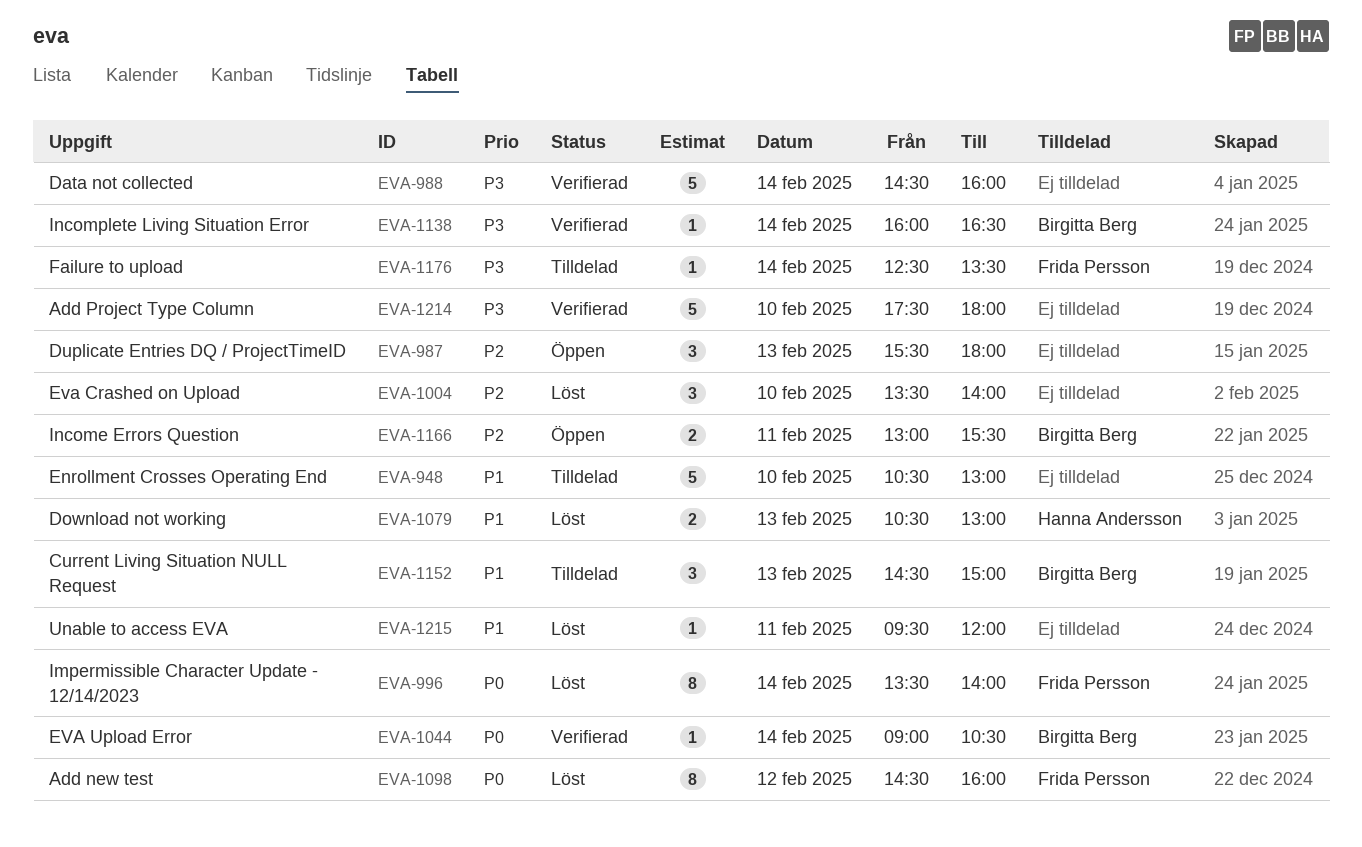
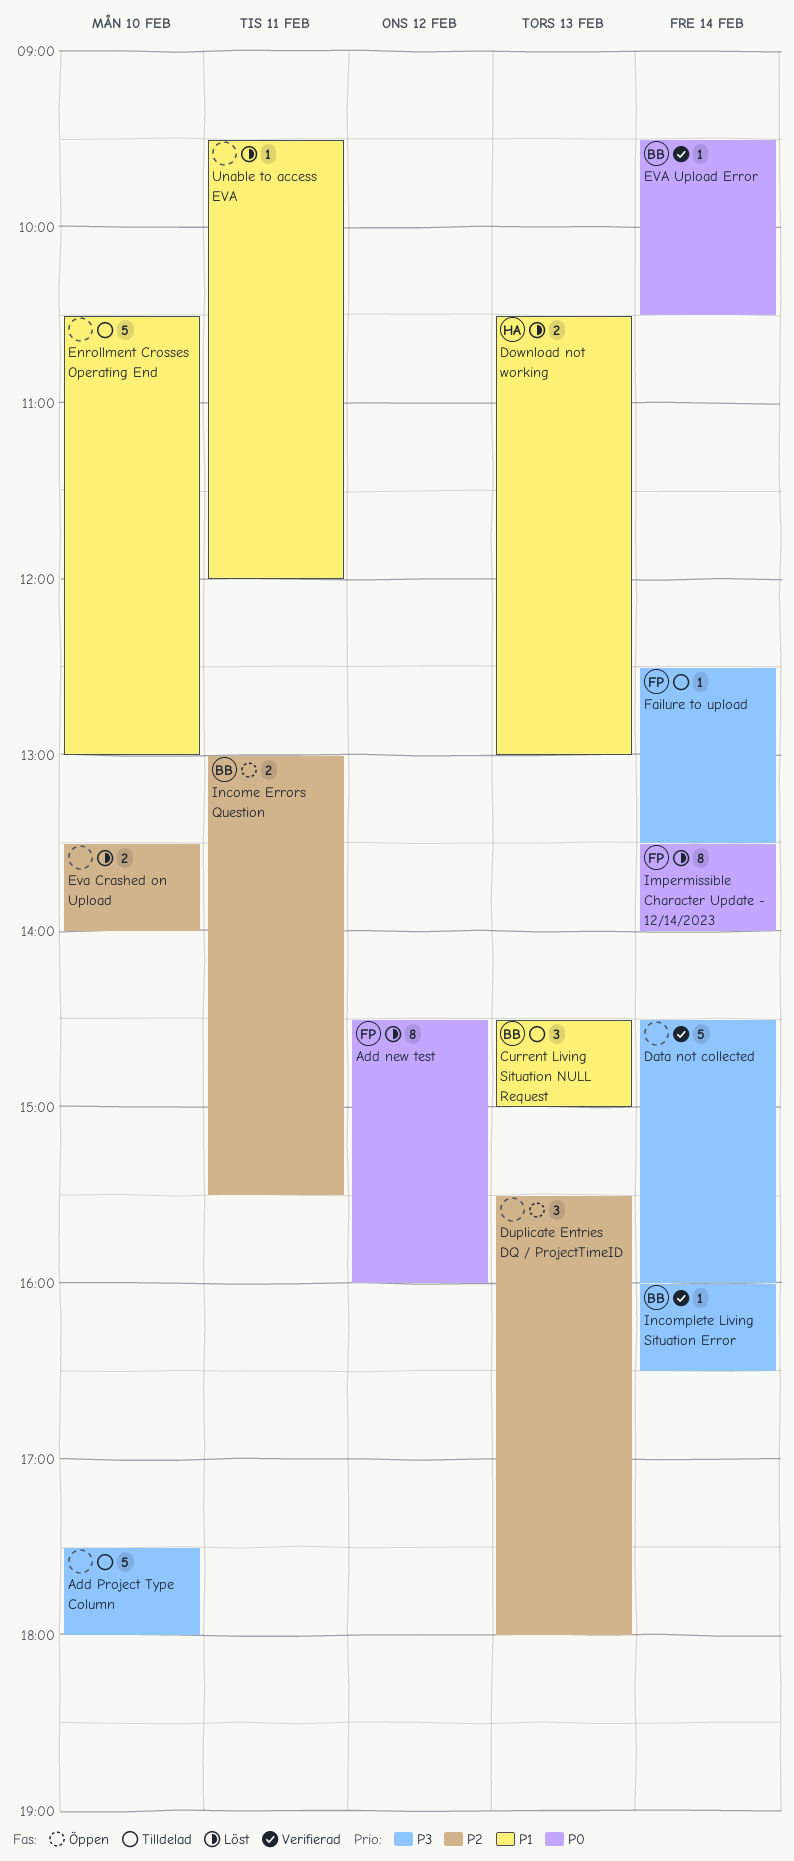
Add Project Type Column, status: Verifierad -> Tilldelad
Eva Crashed on Upload, estimate: 3 -> 2
EVA Upload Error, begins: 09:00 -> 09:30

